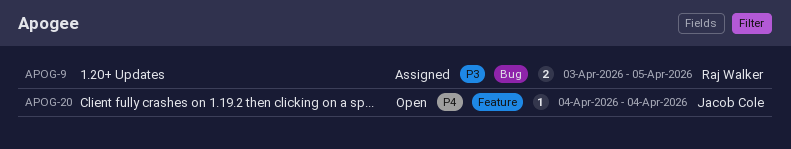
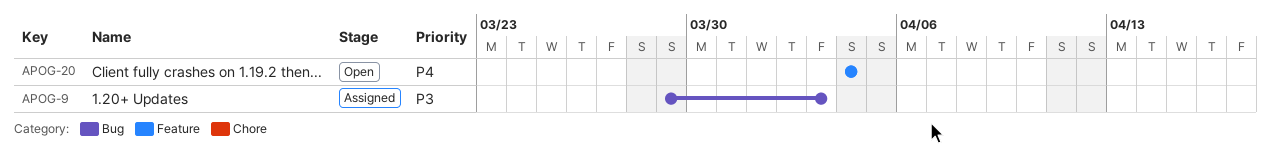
APOG-9, start: Apr 3 -> Mar 29
APOG-9, due: Apr 5 -> Apr 3

